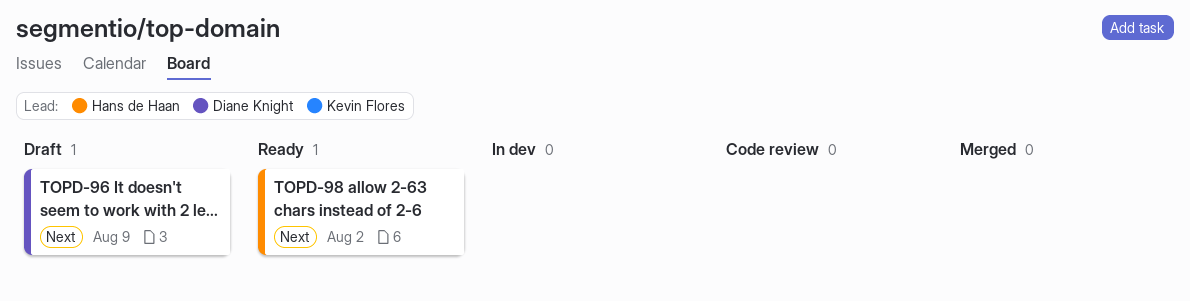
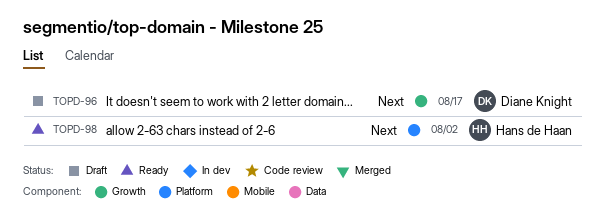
TOPD-96, due: Aug 9 -> Aug 17

